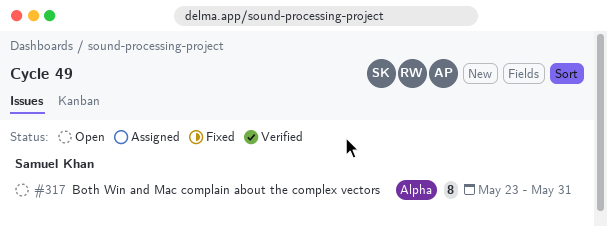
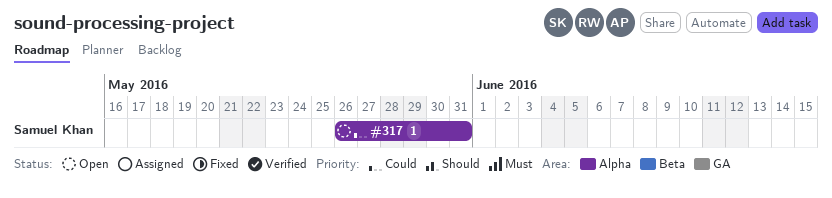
#317, estimate: 8 -> 1
#317, start: May 23 -> May 26

